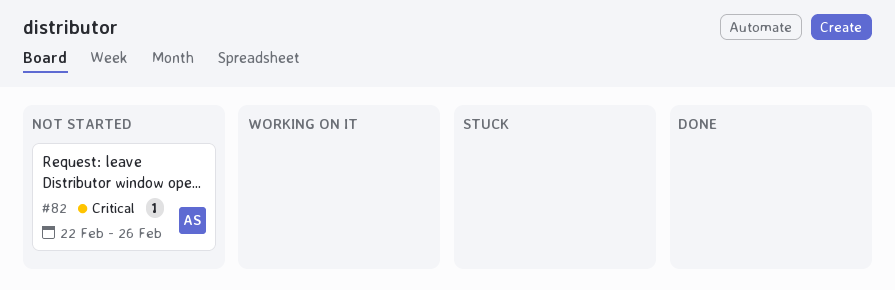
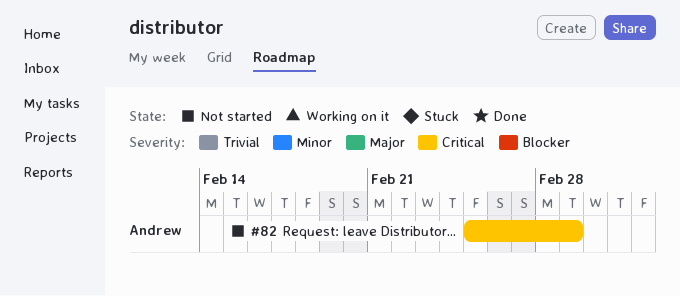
#82, start: Feb 22 -> Feb 25
#82, due: Feb 26 -> Mar 1

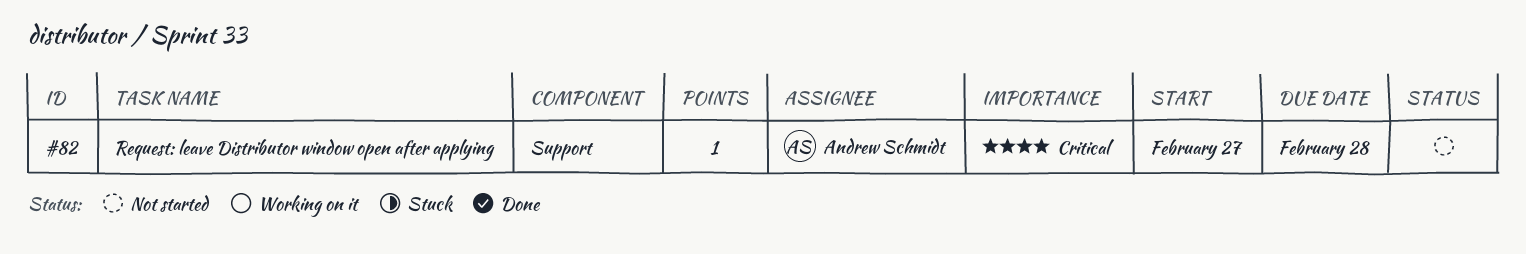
#82, start: Feb 25 -> Feb 27
#82, due: Mar 1 -> Feb 28

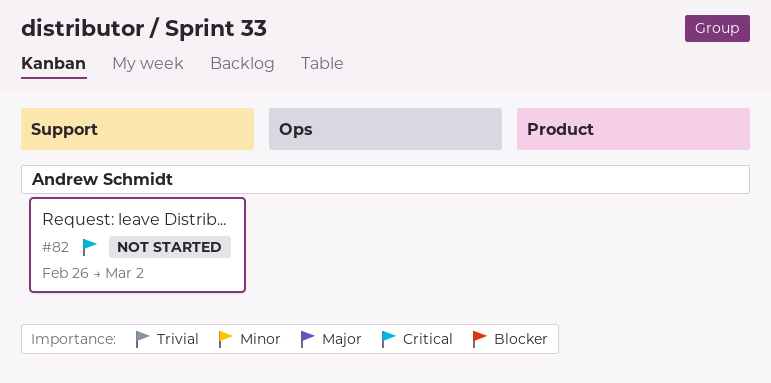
#82, start: Feb 27 -> Feb 26
#82, due: Feb 28 -> Mar 2

